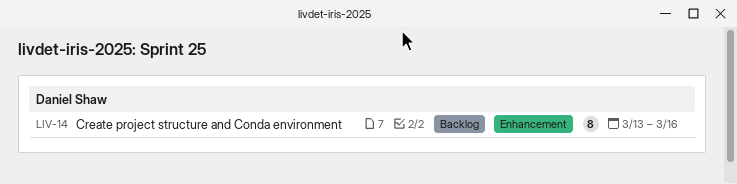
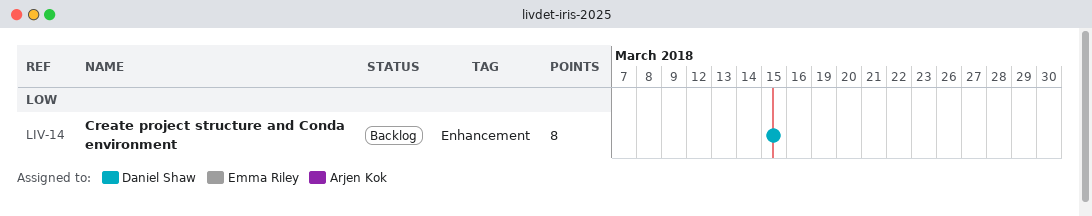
LIV-14, start: Mar 13 -> Mar 15
LIV-14, due: Mar 16 -> Mar 15

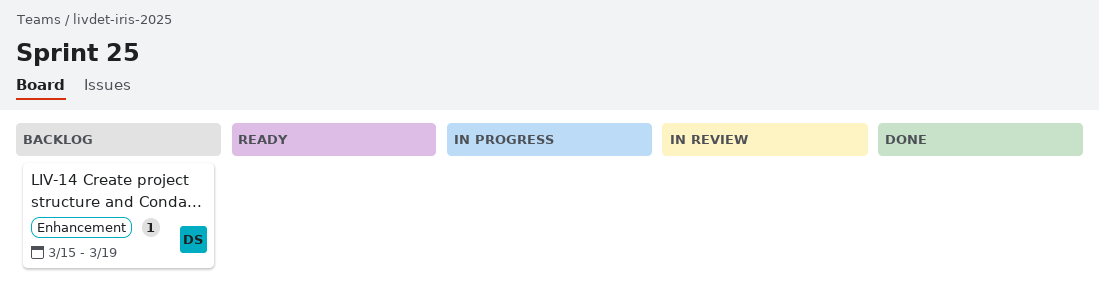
LIV-14, estimate: 8 -> 1
LIV-14, due: Mar 15 -> Mar 19

